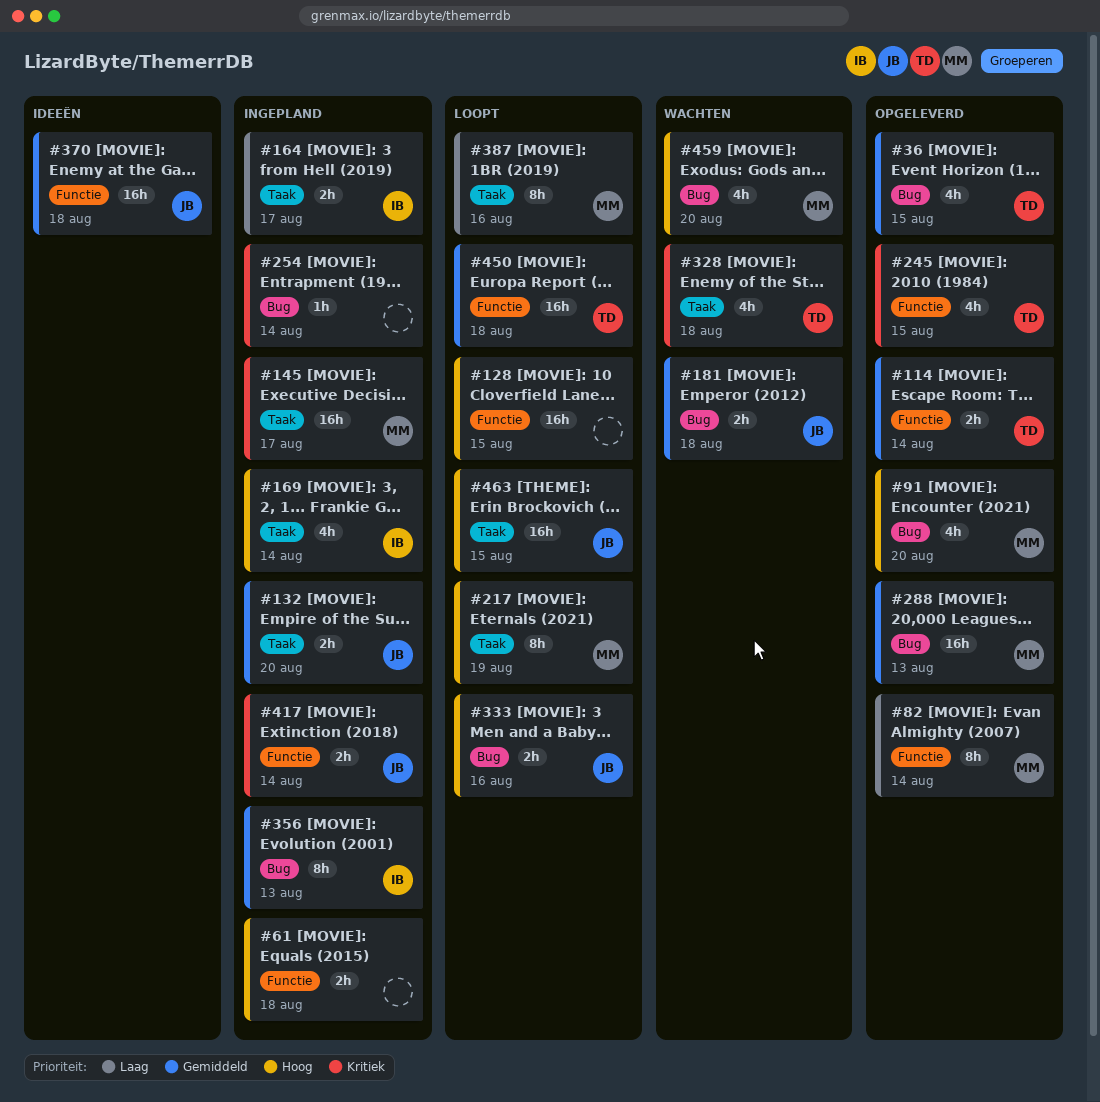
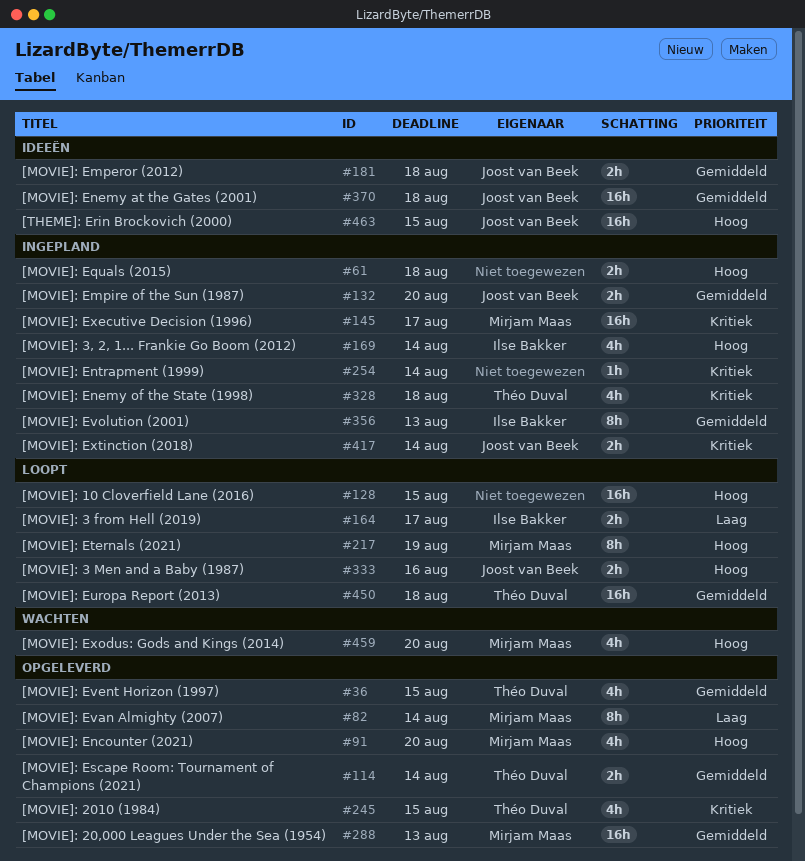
#164, status: Ingepland -> Loopt
#181, status: Wachten -> Ideeën
#328, status: Wachten -> Ingepland
#387: present -> none
#463, status: Loopt -> Ideeën

